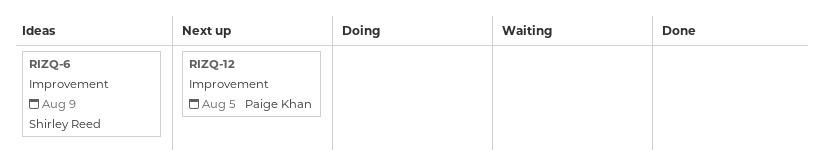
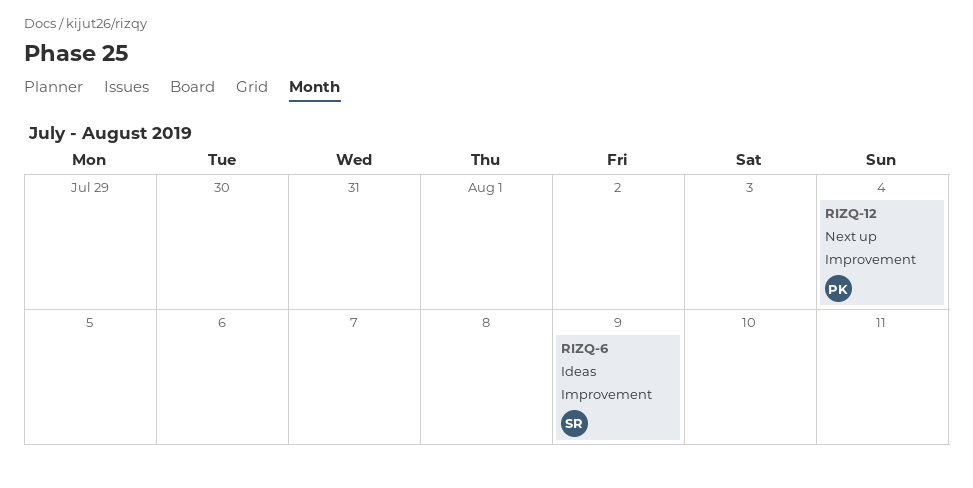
RIZQ-12, due: Aug 5 -> Aug 4

